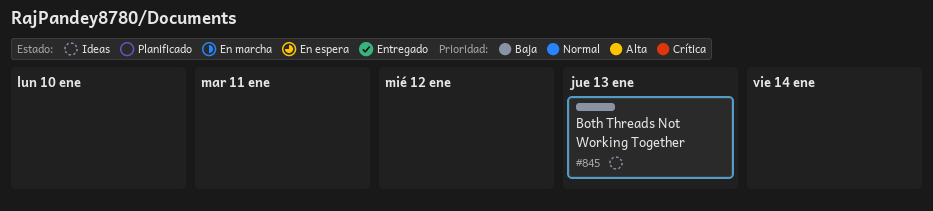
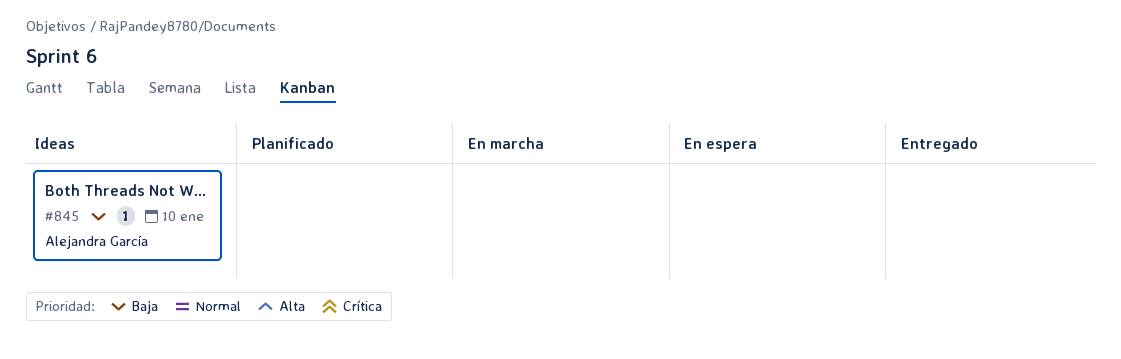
#845, due: Jan 13 -> Jan 10

